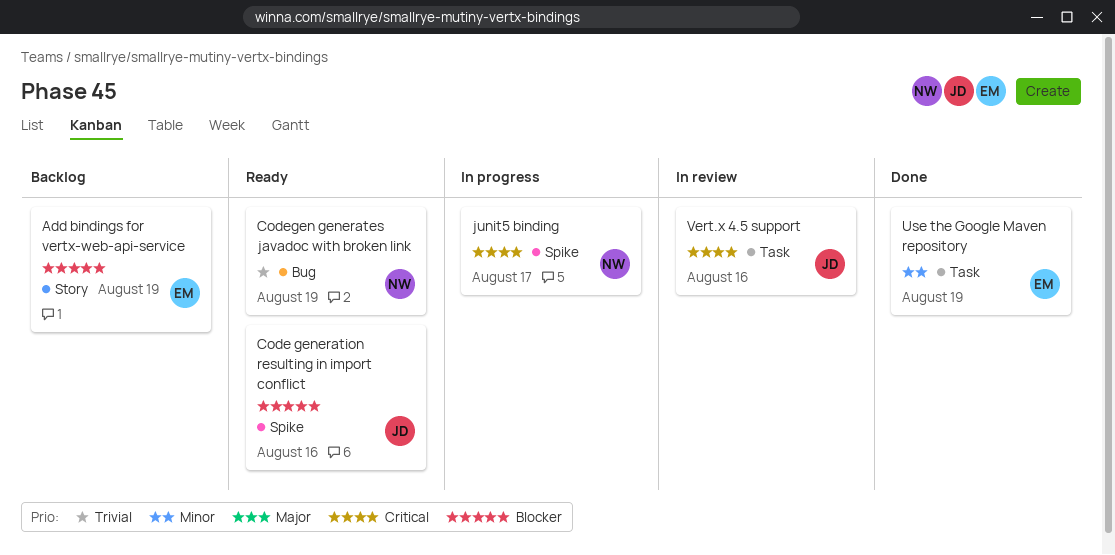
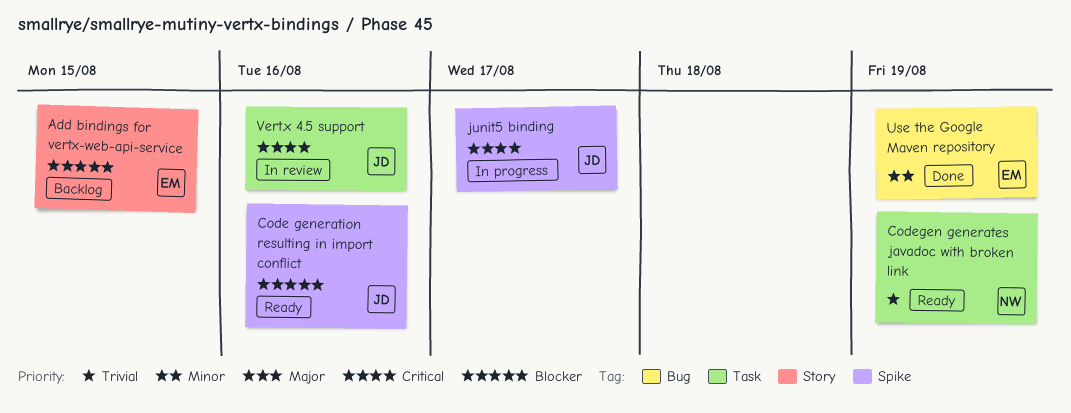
Add bindings for vertx-web-api-service, due: Aug 19 -> Aug 15
Codegen generates javadoc with broken link, label: Bug -> Task
junit5 binding, owner: NW -> JD
Use the Google Maven repository, label: Task -> Bug

